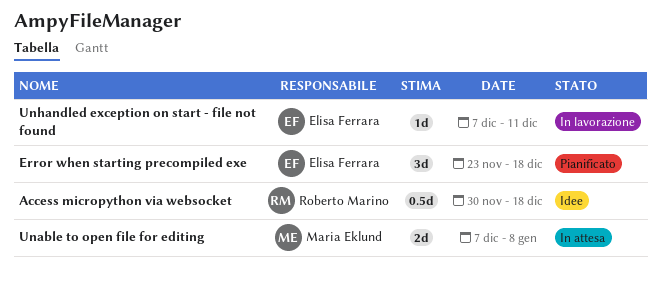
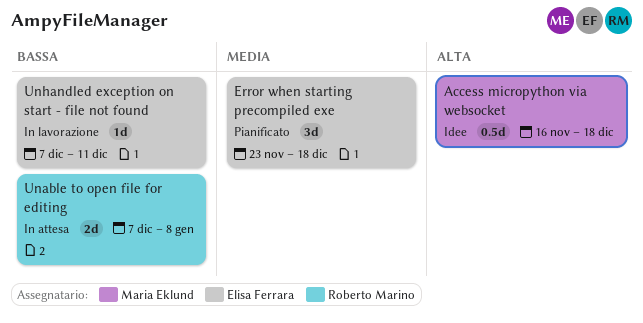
Access micropython via websocket, owner: Roberto Marino -> Maria Eklund
Access micropython via websocket, start: Nov 30 -> Nov 16
Unable to open file for editing, owner: Maria Eklund -> Roberto Marino

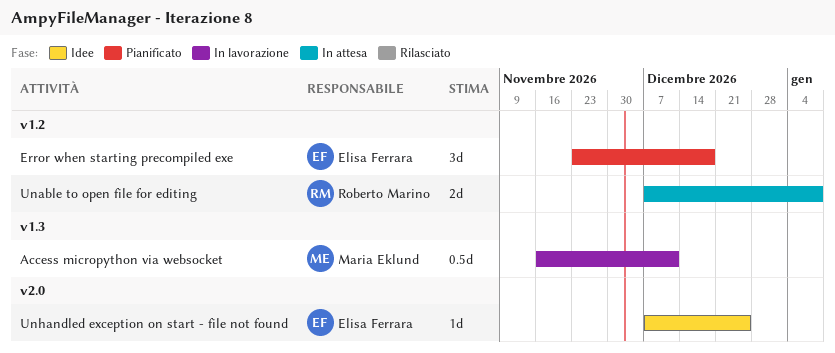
Access micropython via websocket, status: Idee -> In lavorazione
Access micropython via websocket, due: Dec 18 -> Dec 11
Unhandled exception on start - file not found, status: In lavorazione -> Idee
Unhandled exception on start - file not found, due: Dec 11 -> Dec 25

